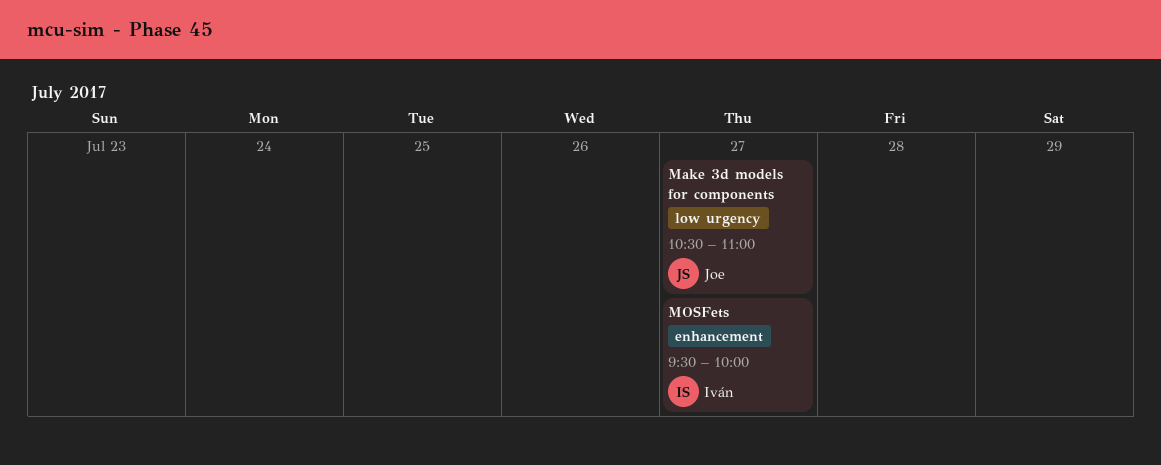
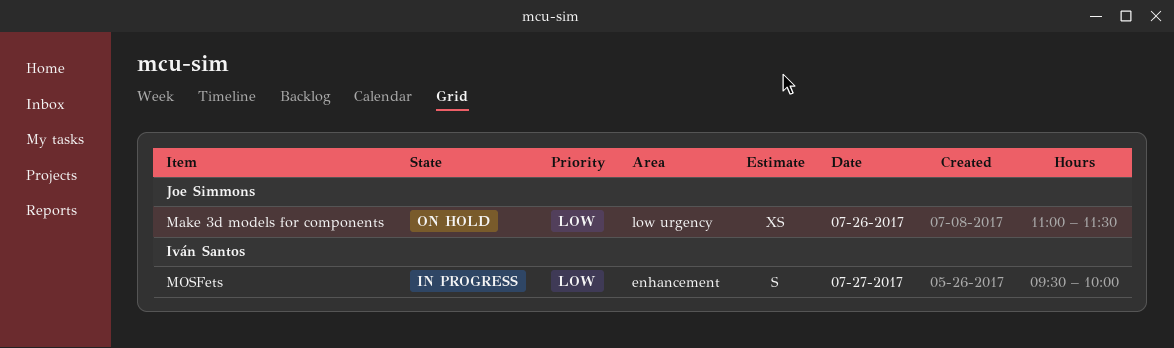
Make 3d models for components, day: Jul 27 -> Jul 26
Make 3d models for components, begins: 10:30 -> 11:00
Make 3d models for components, ends: 11:00 -> 11:30

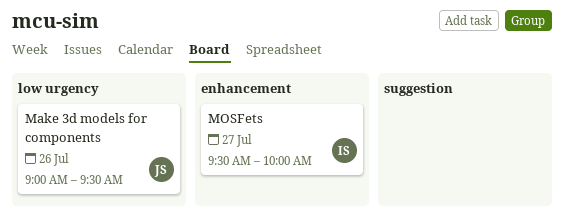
Make 3d models for components, begins: 11:00 -> 09:00
Make 3d models for components, ends: 11:30 -> 09:30

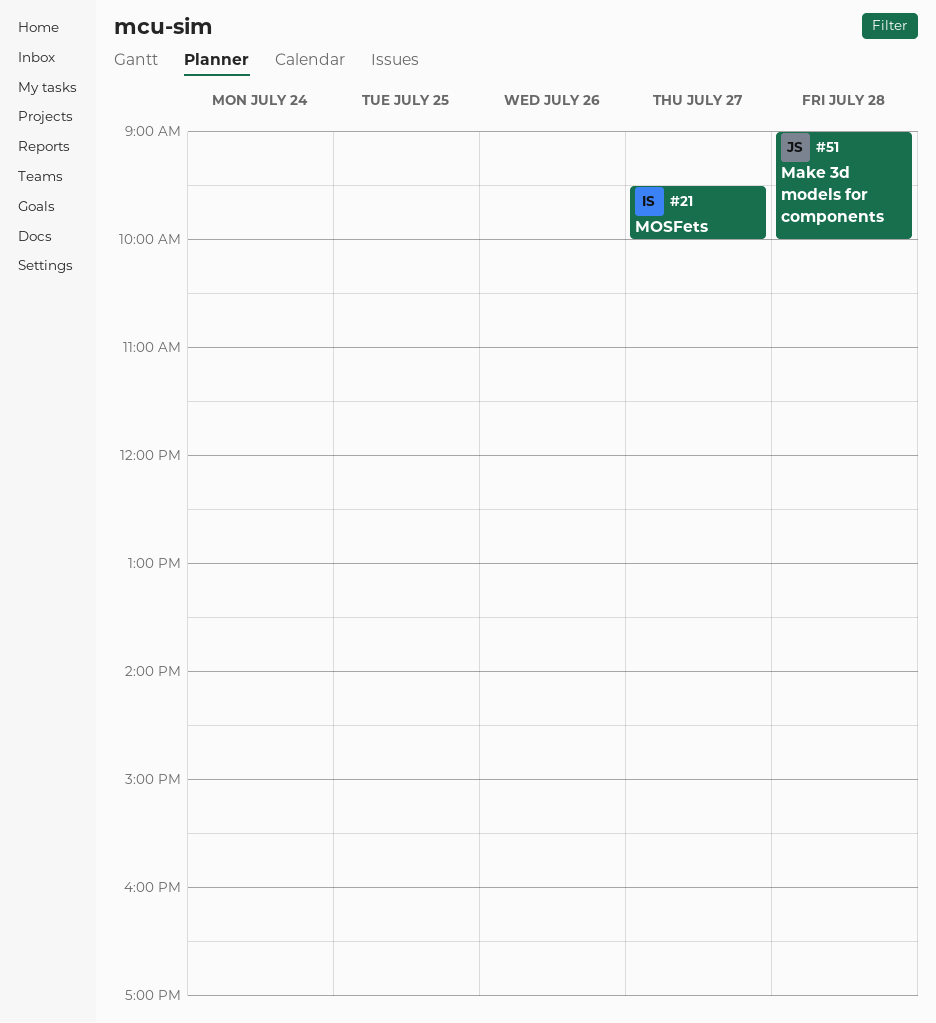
Make 3d models for components, day: Jul 26 -> Jul 28
Make 3d models for components, ends: 09:30 -> 10:00

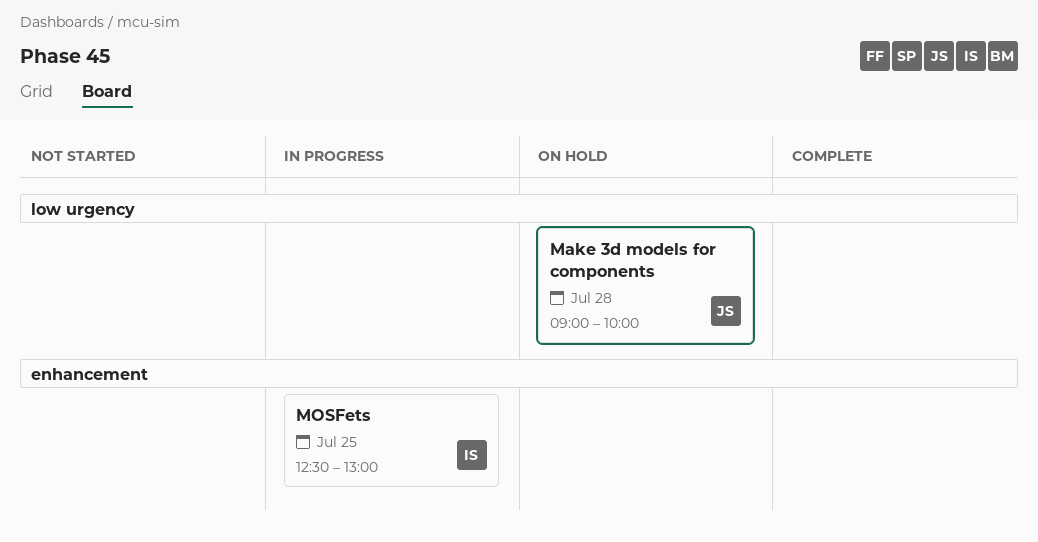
MOSFets, day: Jul 27 -> Jul 25
MOSFets, begins: 09:30 -> 12:30
MOSFets, ends: 10:00 -> 13:00

